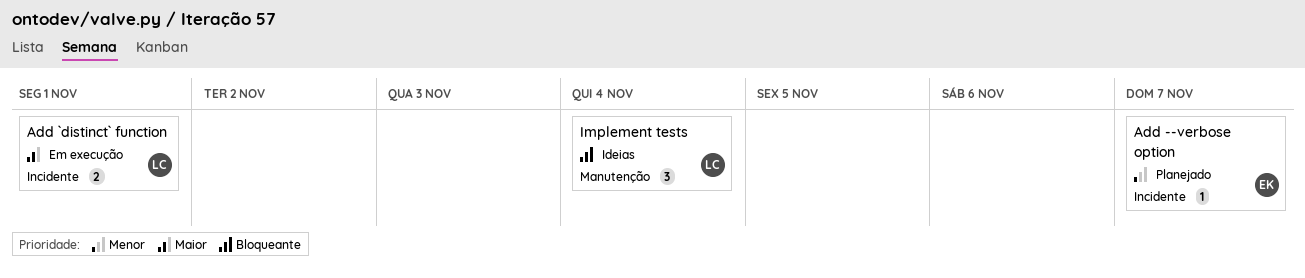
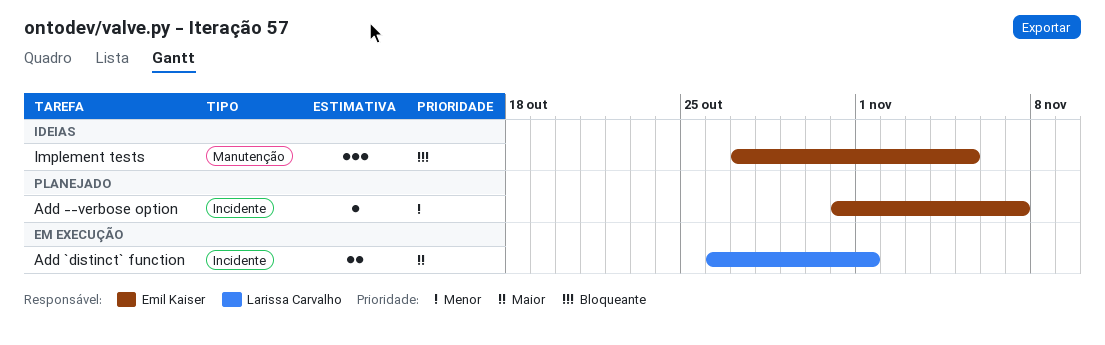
Implement tests, owner: Larissa Carvalho -> Emil Kaiser
Implement tests, due: Nov 4 -> Nov 5

